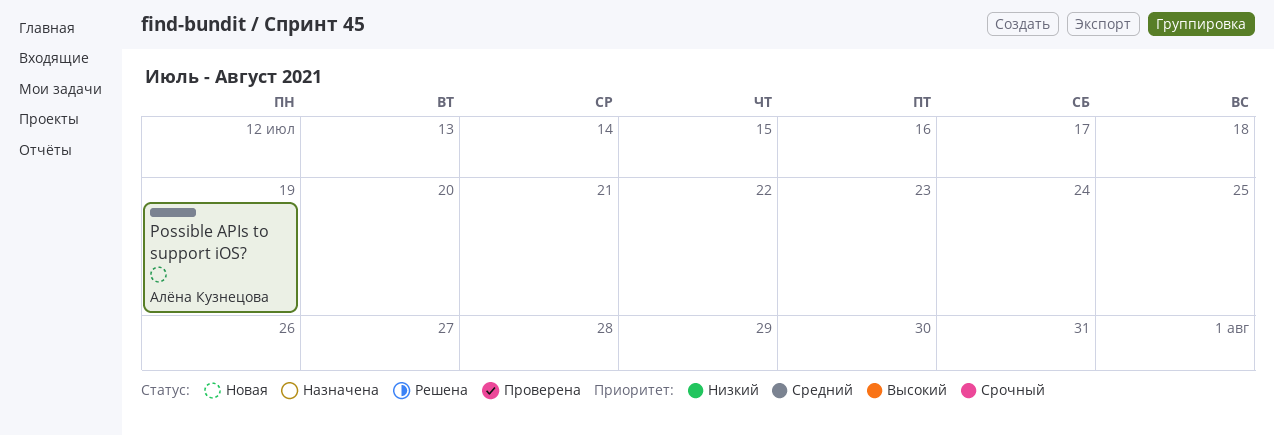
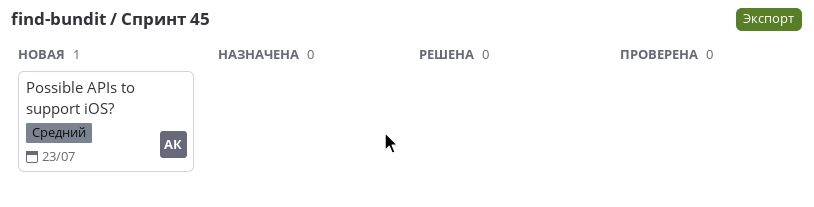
Possible APIs to support iOS?, due: Jul 19 -> Jul 23

